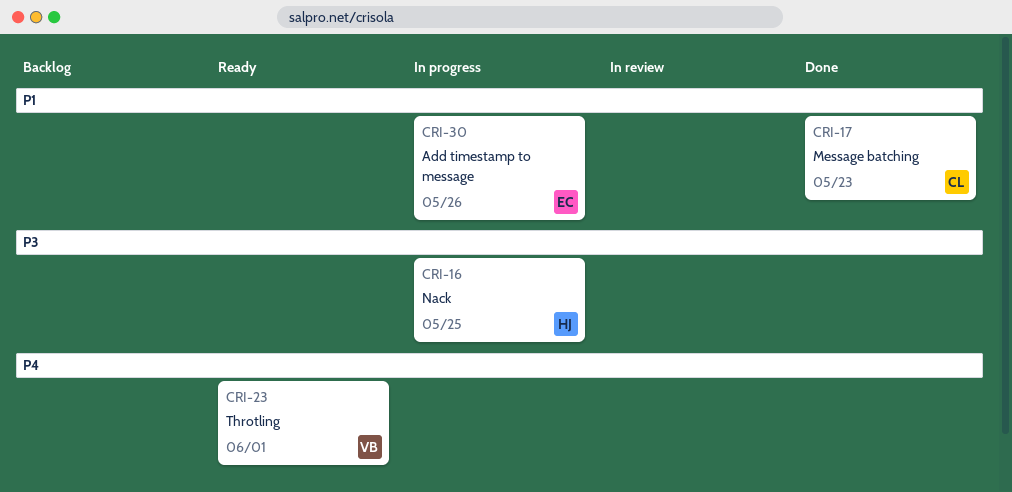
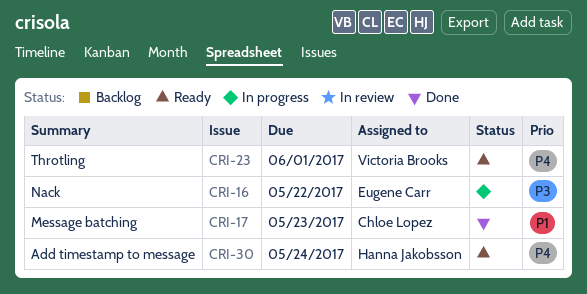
CRI-16, owner: Hanna Jakobsson -> Eugene Carr
CRI-16, due: May 25 -> May 22
CRI-30, status: In progress -> Ready
CRI-30, owner: Eugene Carr -> Hanna Jakobsson
CRI-30, priority: P1 -> P4
CRI-30, due: May 26 -> May 24

